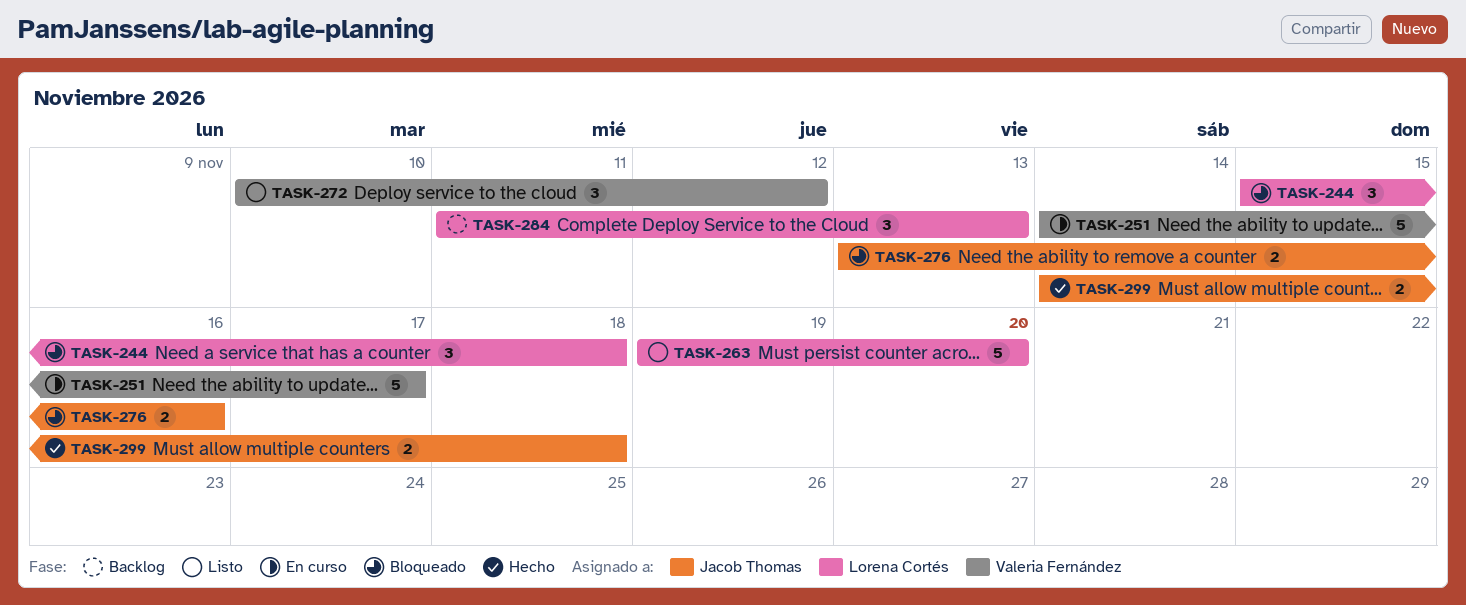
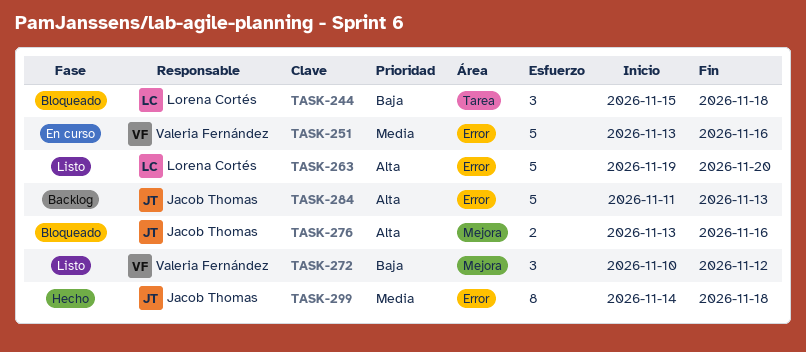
TASK-251, start: Nov 14 -> Nov 13
TASK-251, due: Nov 17 -> Nov 16
TASK-284, owner: Lorena Cortés -> Jacob Thomas
TASK-284, estimate: 3 -> 5
TASK-299, estimate: 2 -> 8

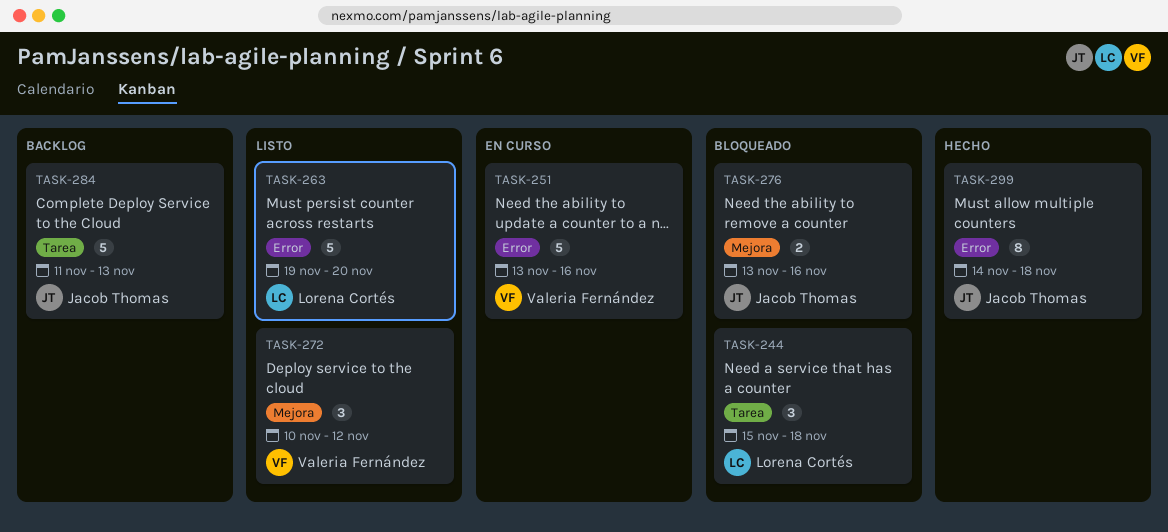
TASK-284, label: Error -> Tarea

